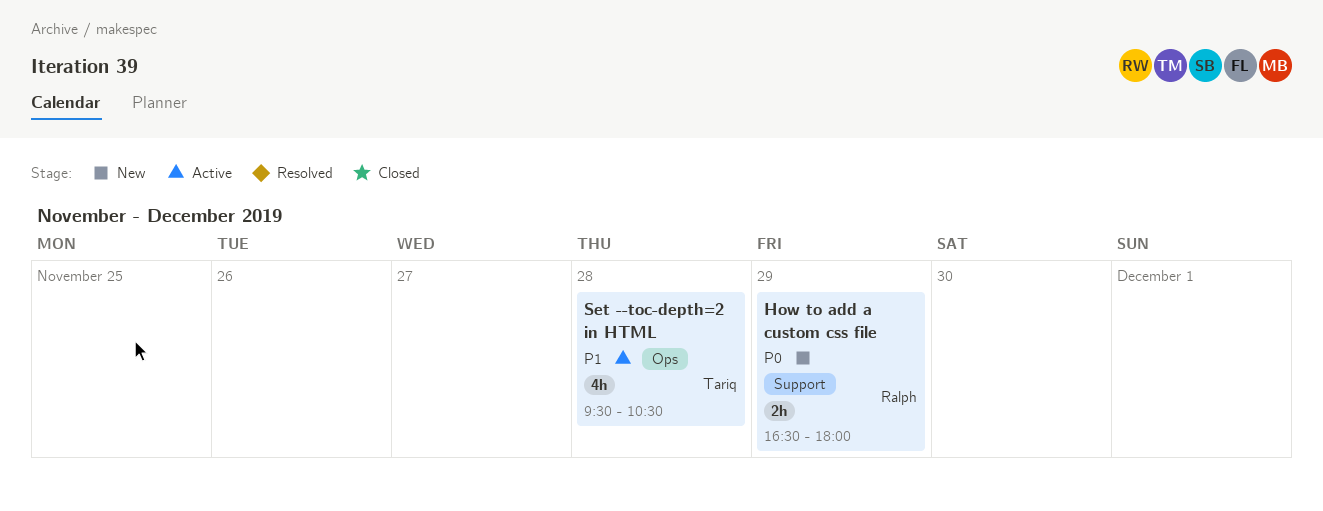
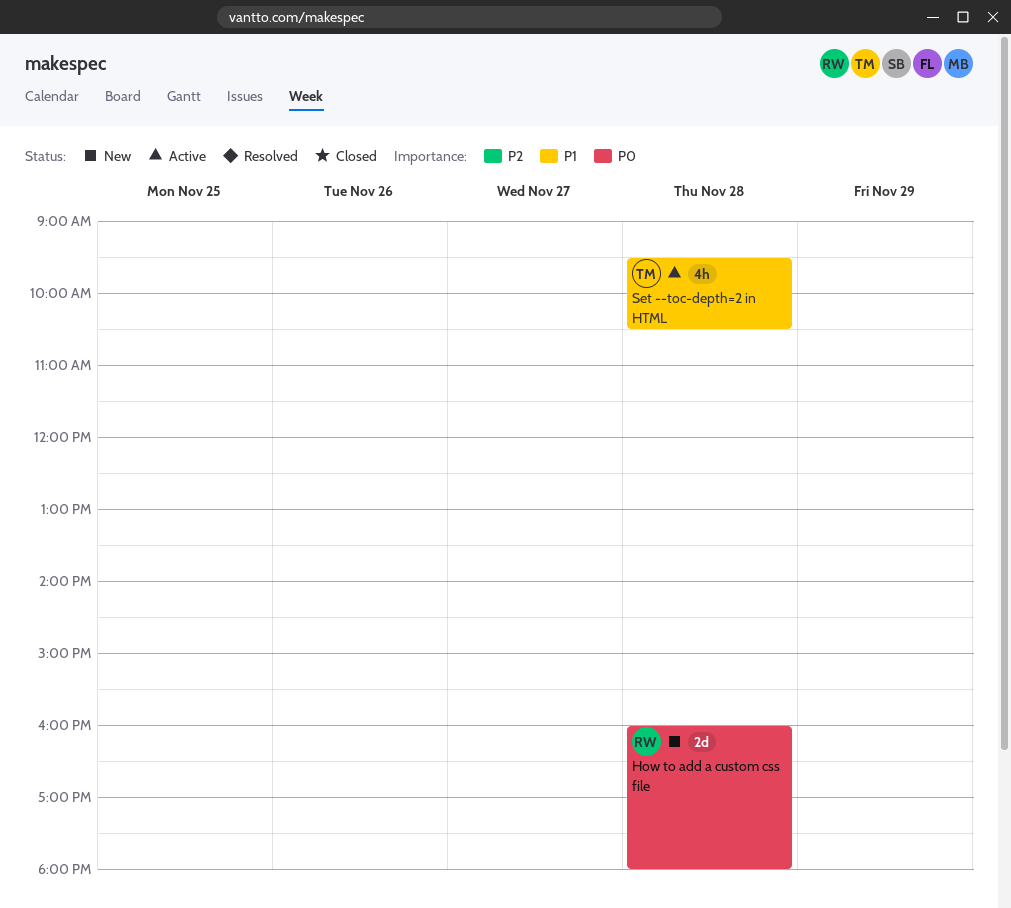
How to add a custom css file, estimate: 2h -> 2d
How to add a custom css file, day: Nov 29 -> Nov 28
How to add a custom css file, begins: 16:30 -> 16:00

